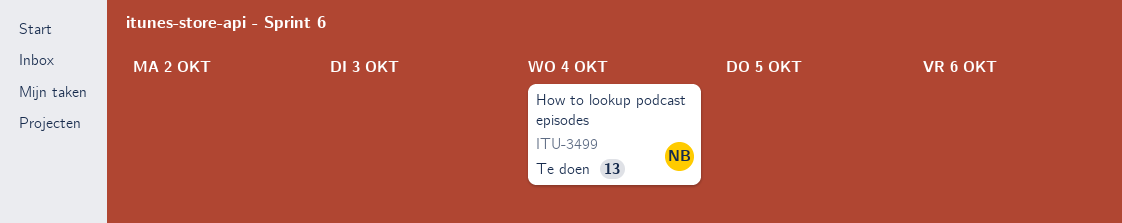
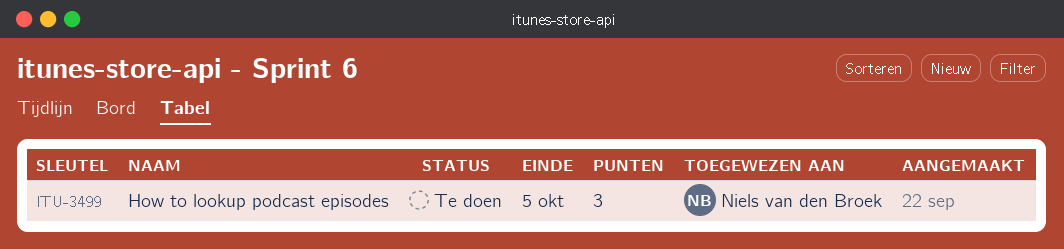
ITU-3499, estimate: 13 -> 3
ITU-3499, due: Oct 4 -> Oct 5

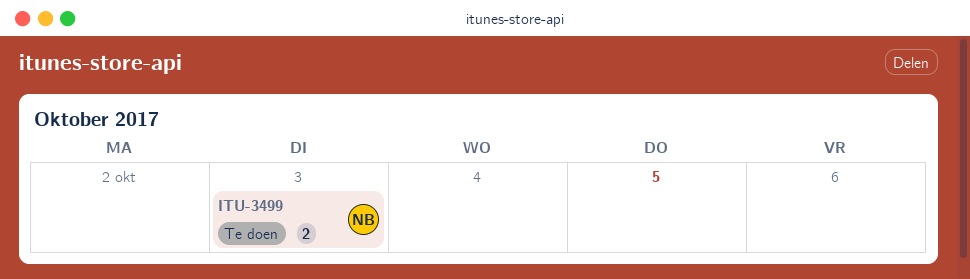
ITU-3499, estimate: 3 -> 2
ITU-3499, due: Oct 5 -> Oct 3

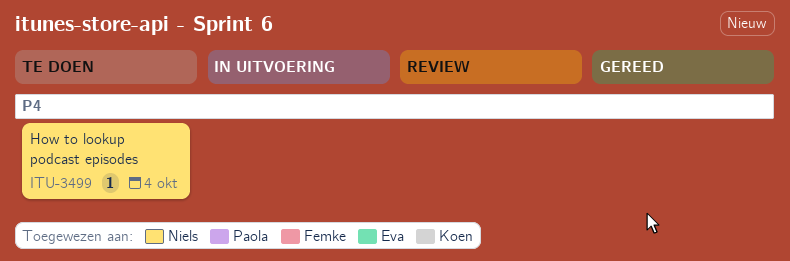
ITU-3499, estimate: 2 -> 1
ITU-3499, due: Oct 3 -> Oct 4

